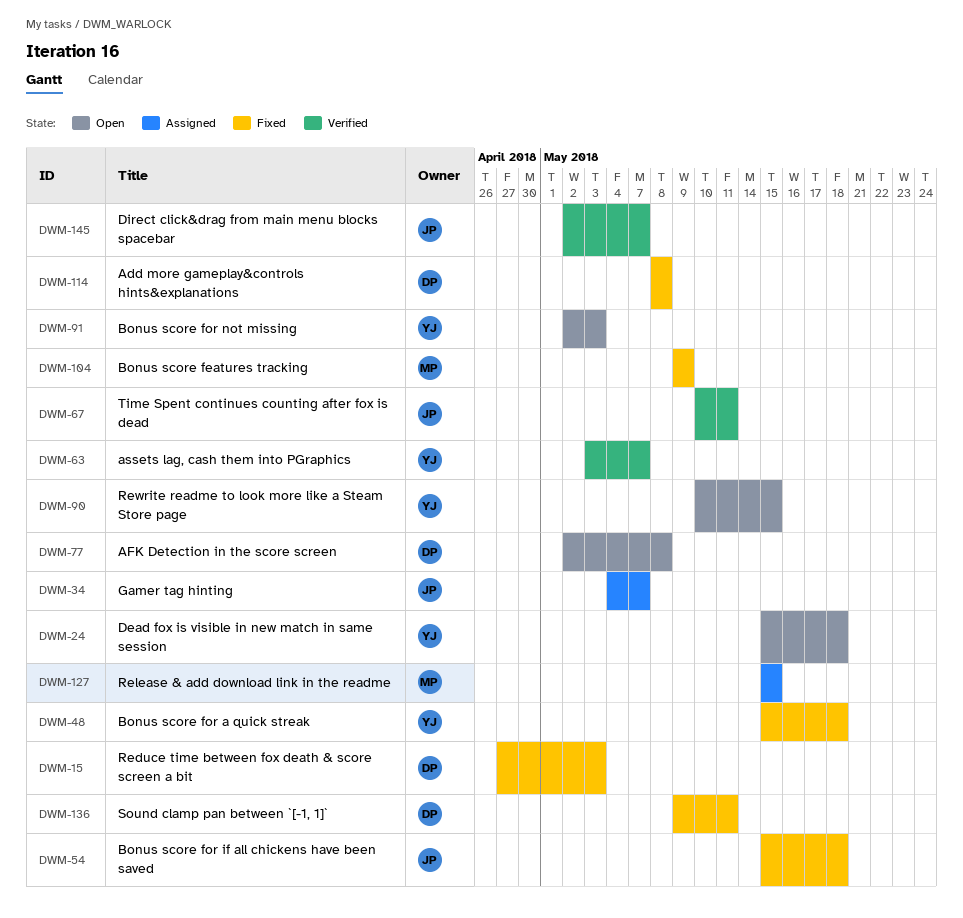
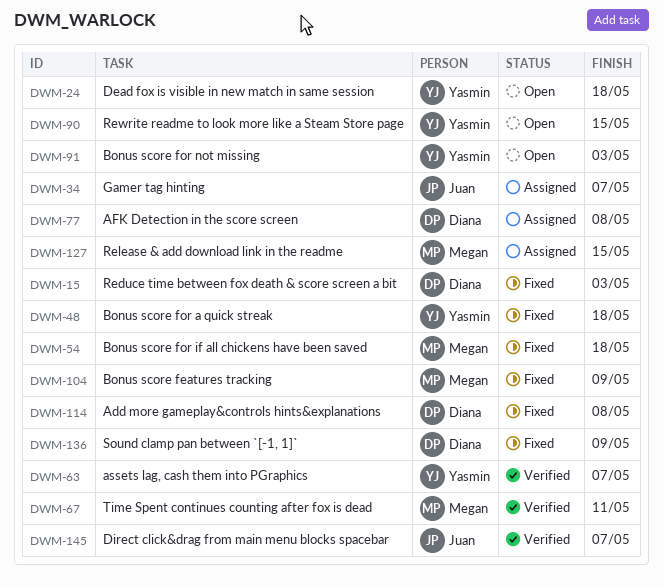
DWM-54, owner: Juan -> Megan
DWM-67, owner: Juan -> Megan
DWM-77, status: Open -> Assigned
DWM-136, due: May 11 -> May 9

